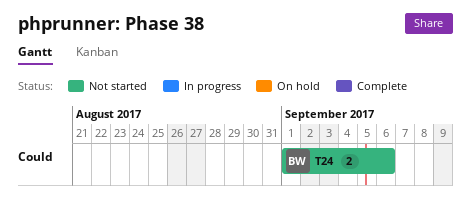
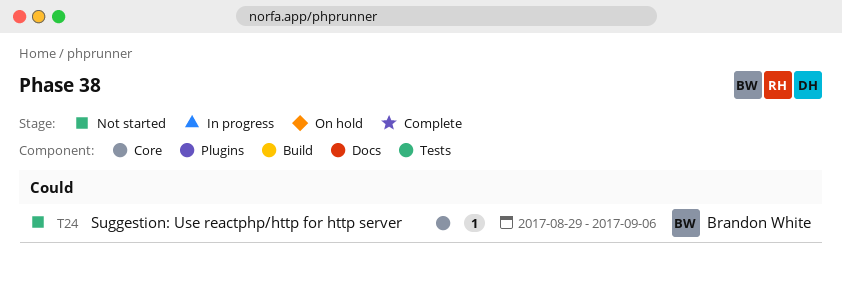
T24, estimate: 2 -> 1
T24, start: Sep 1 -> Aug 29

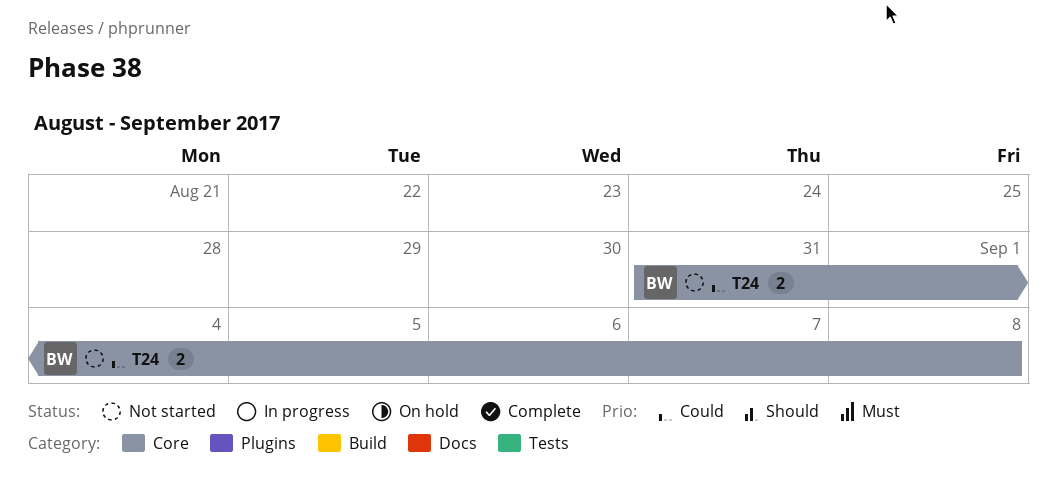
T24, estimate: 1 -> 2
T24, start: Aug 29 -> Aug 31
T24, due: Sep 6 -> Sep 8

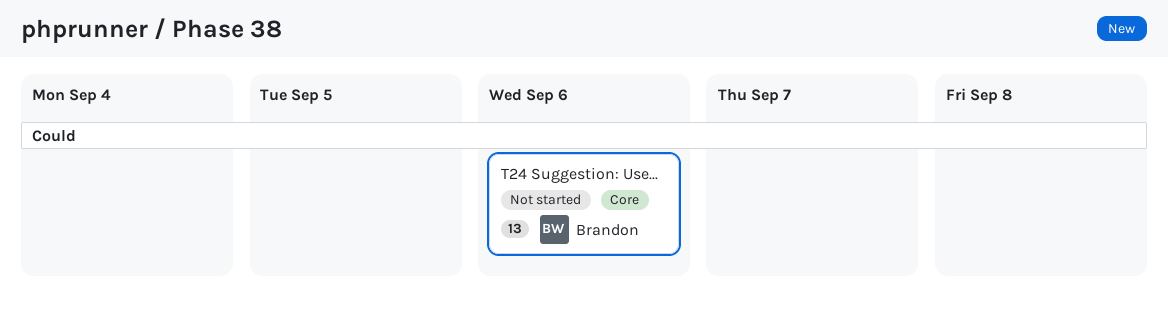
T24, estimate: 2 -> 13
T24, due: Sep 8 -> Sep 6

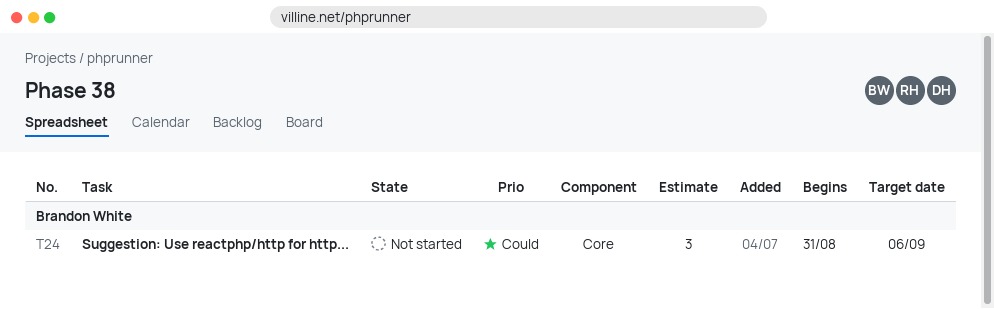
T24, estimate: 13 -> 3

